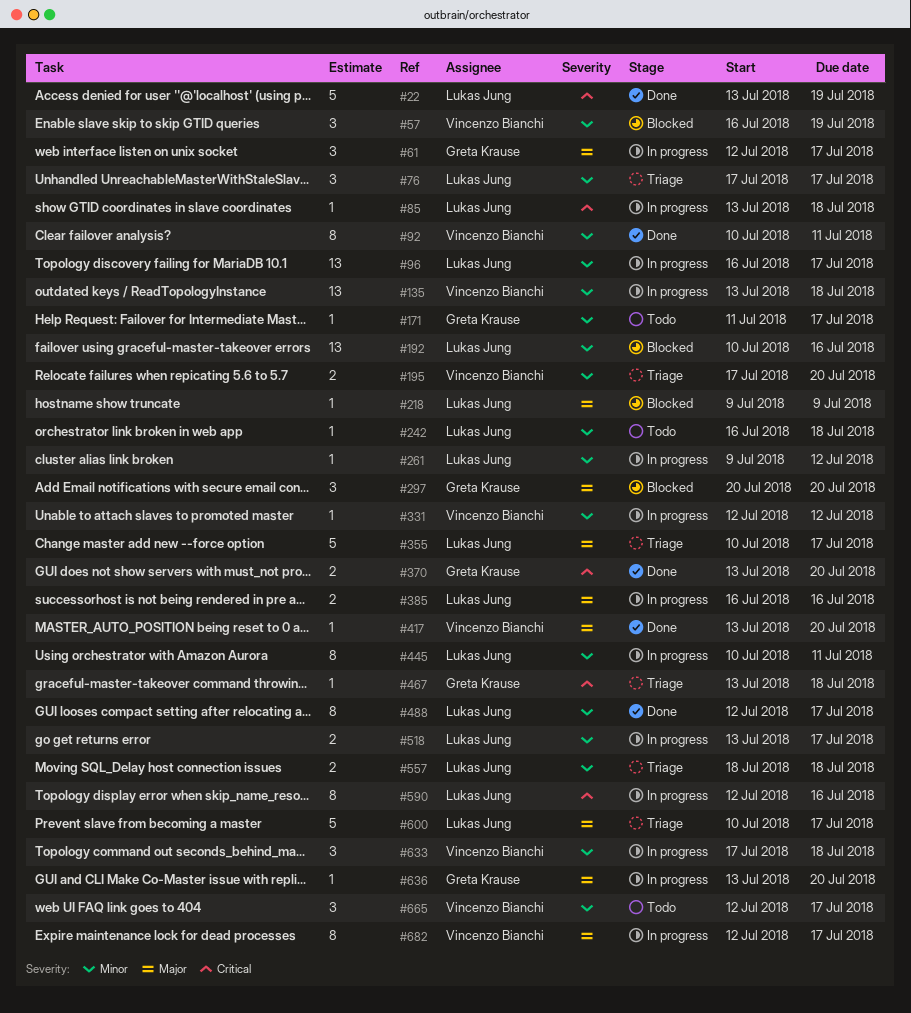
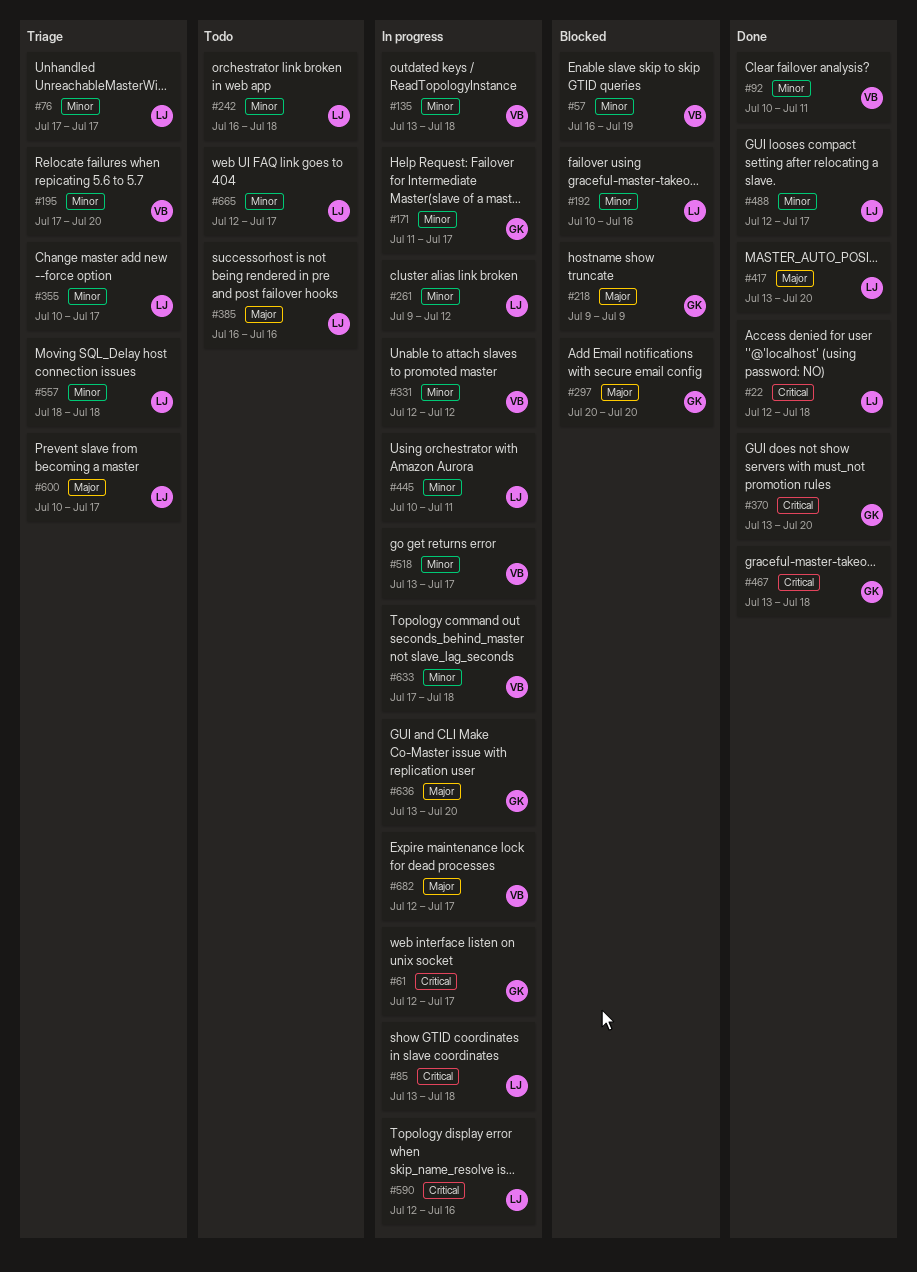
#22, start: Jul 13 -> Jul 12
#22, due: Jul 19 -> Jul 18
#61, priority: Major -> Critical
#96: present -> none
#171, status: Todo -> In progress
#218, owner: Lukas Jung -> Greta Krause
#355, priority: Major -> Minor
#385, status: In progress -> Todo
#417, owner: Vincenzo Bianchi -> Lukas Jung
#467, status: Triage -> Done
#518, owner: Lukas Jung -> Vincenzo Bianchi
#665, owner: Vincenzo Bianchi -> Lukas Jung

